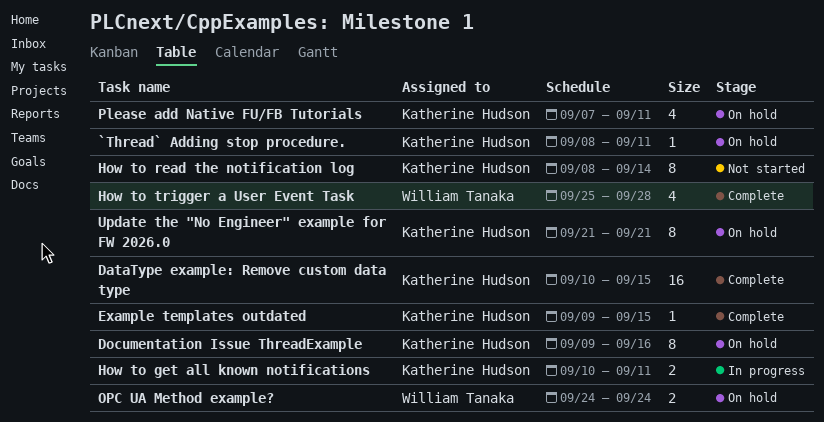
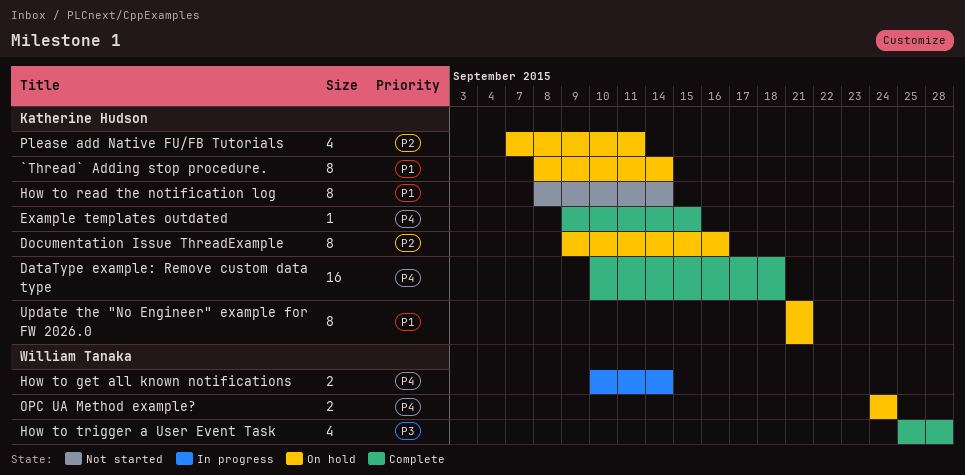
`Thread` Adding stop procedure., estimate: 1 -> 8
`Thread` Adding stop procedure., due: Sep 11 -> Sep 14
DataType example: Remove custom data type, due: Sep 15 -> Sep 18
How to get all known notifications, owner: Katherine Hudson -> William Tanaka
How to get all known notifications, due: Sep 11 -> Sep 14

